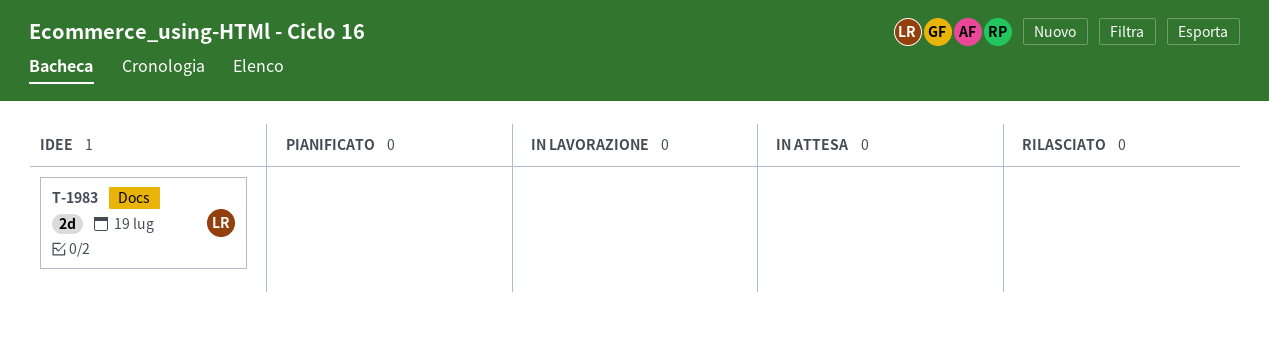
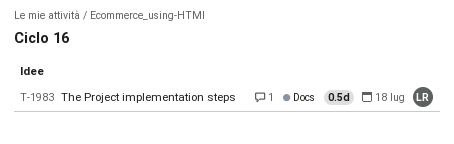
T-1983, estimate: 2d -> 0.5d
T-1983, due: Jul 19 -> Jul 18

